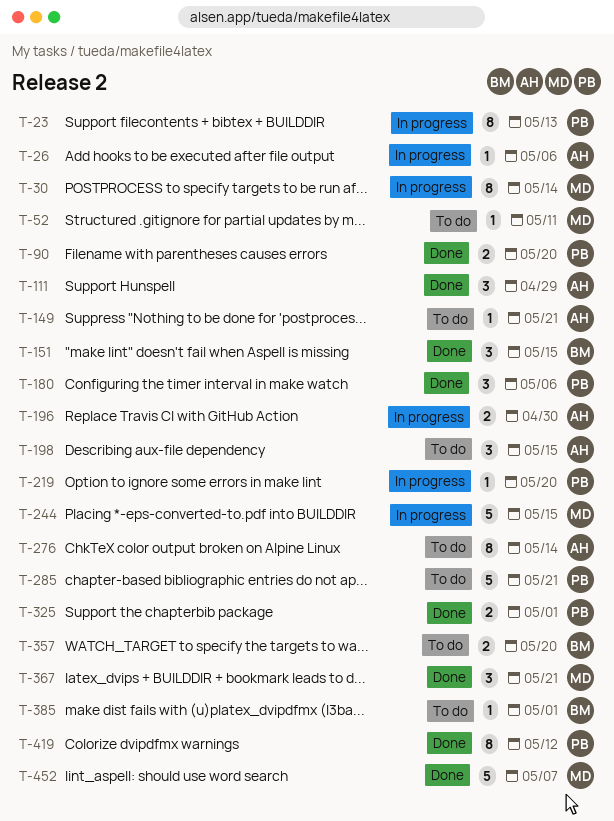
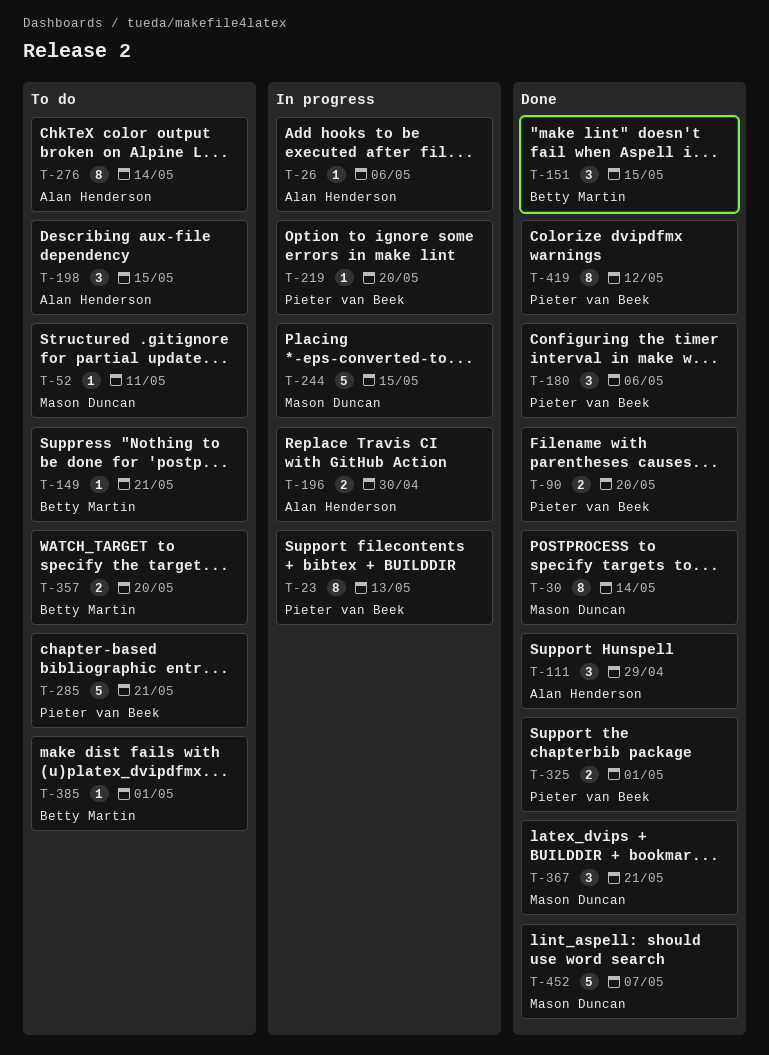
T-30, status: In progress -> Done
T-149, owner: Alan Henderson -> Betty Martin

